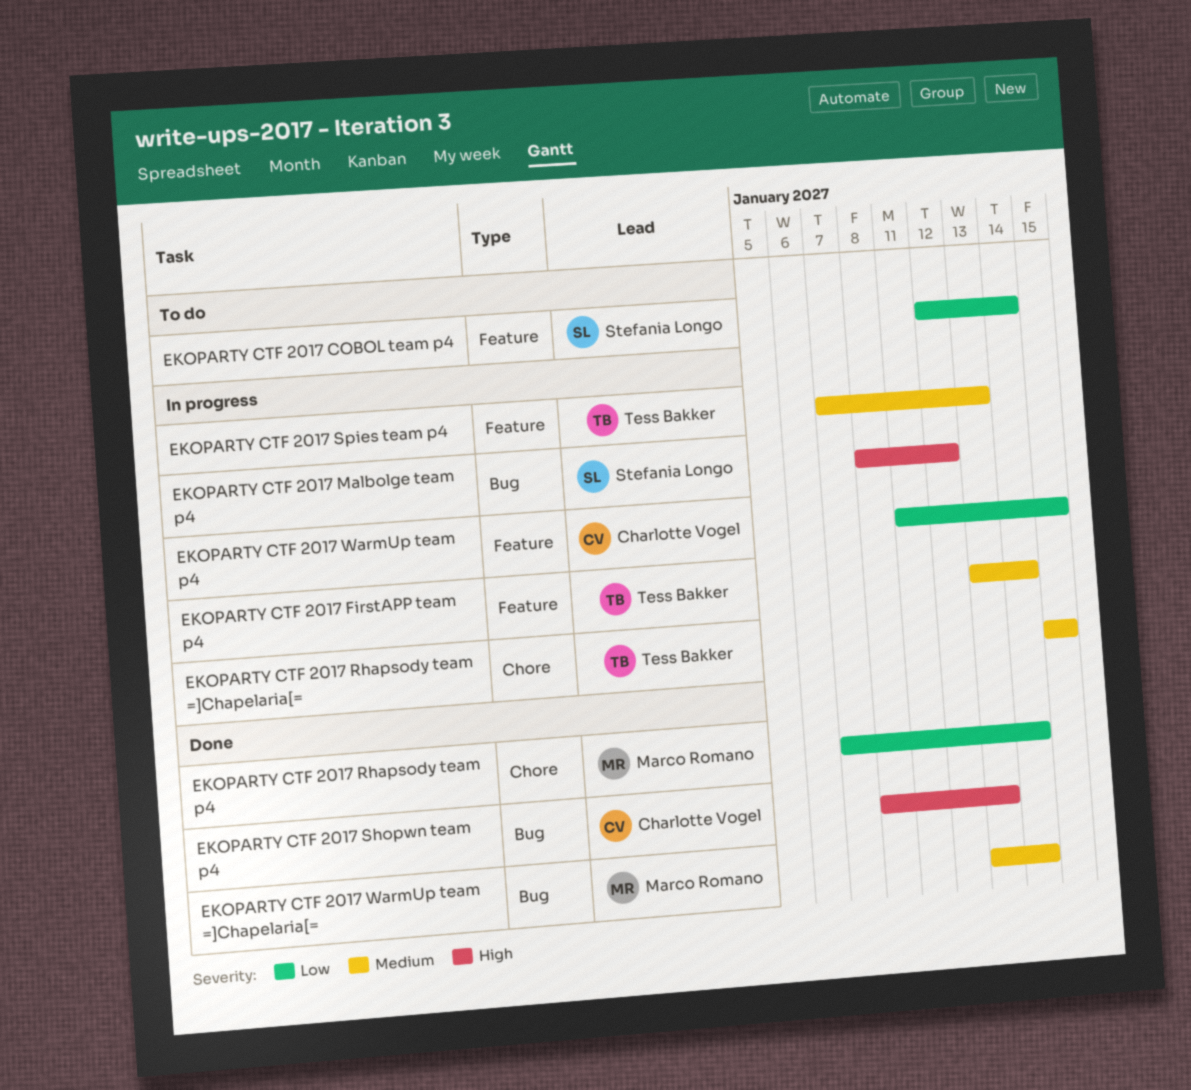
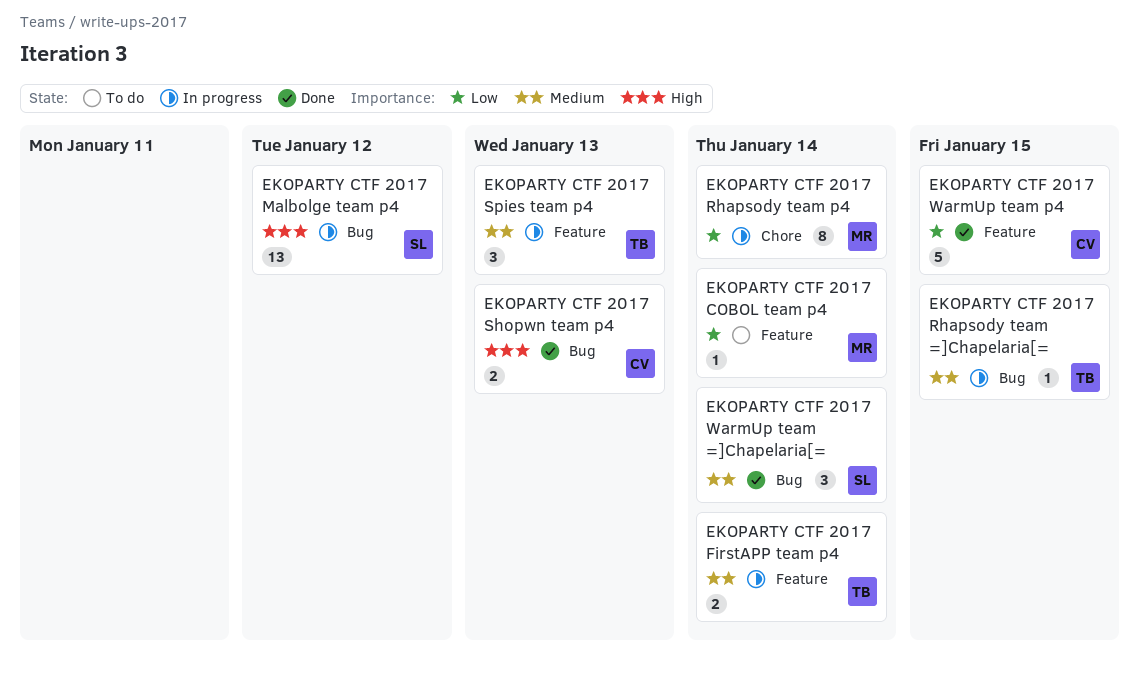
EKOPARTY CTF 2017 COBOL team p4, owner: Stefania Longo -> Marco Romano
EKOPARTY CTF 2017 Rhapsody team =]Chapelaria[=, label: Chore -> Bug
EKOPARTY CTF 2017 Rhapsody team p4, status: Done -> In progress
EKOPARTY CTF 2017 WarmUp team =]Chapelaria[=, owner: Marco Romano -> Stefania Longo
EKOPARTY CTF 2017 WarmUp team p4, status: In progress -> Done

